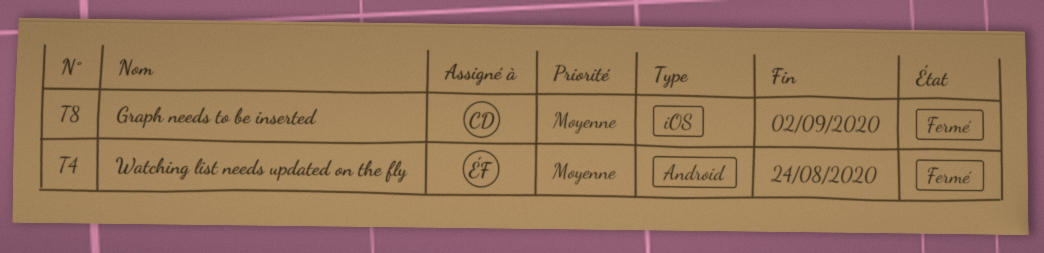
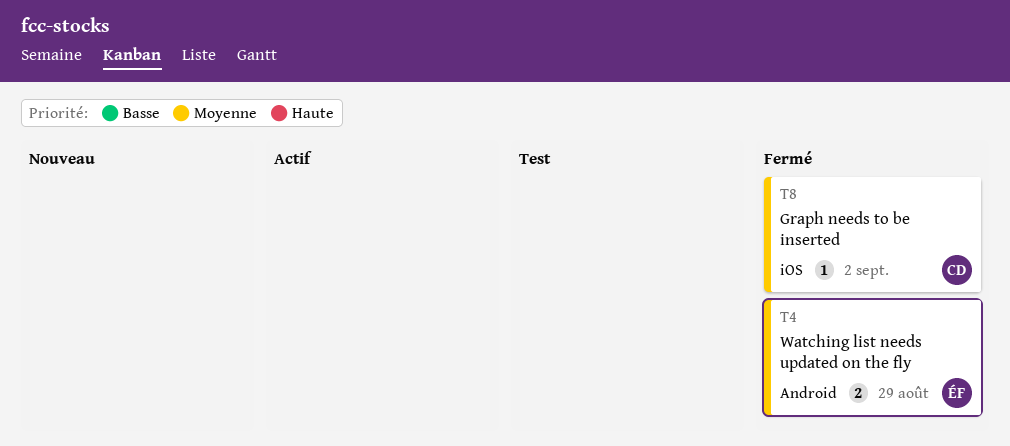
T4, due: Aug 24 -> Aug 29

